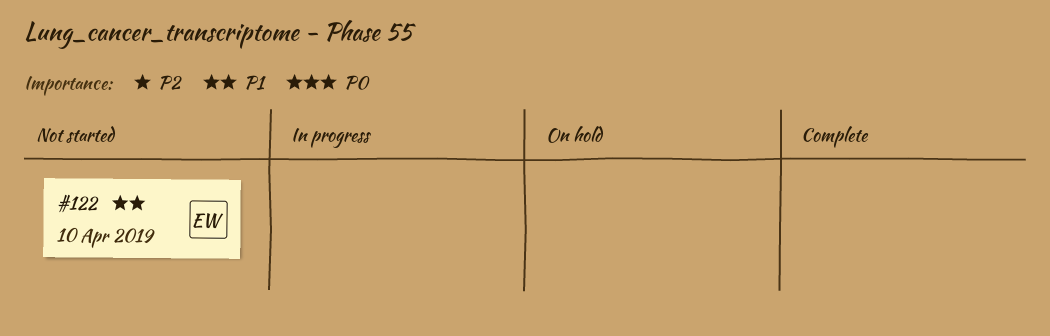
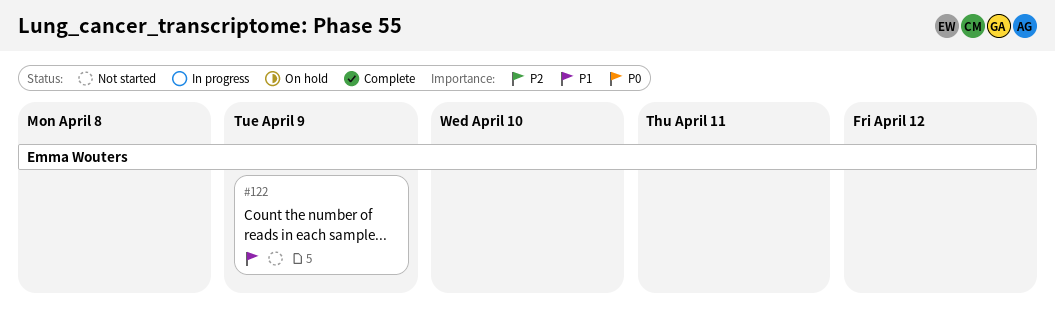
#122, due: Apr 10 -> Apr 9

